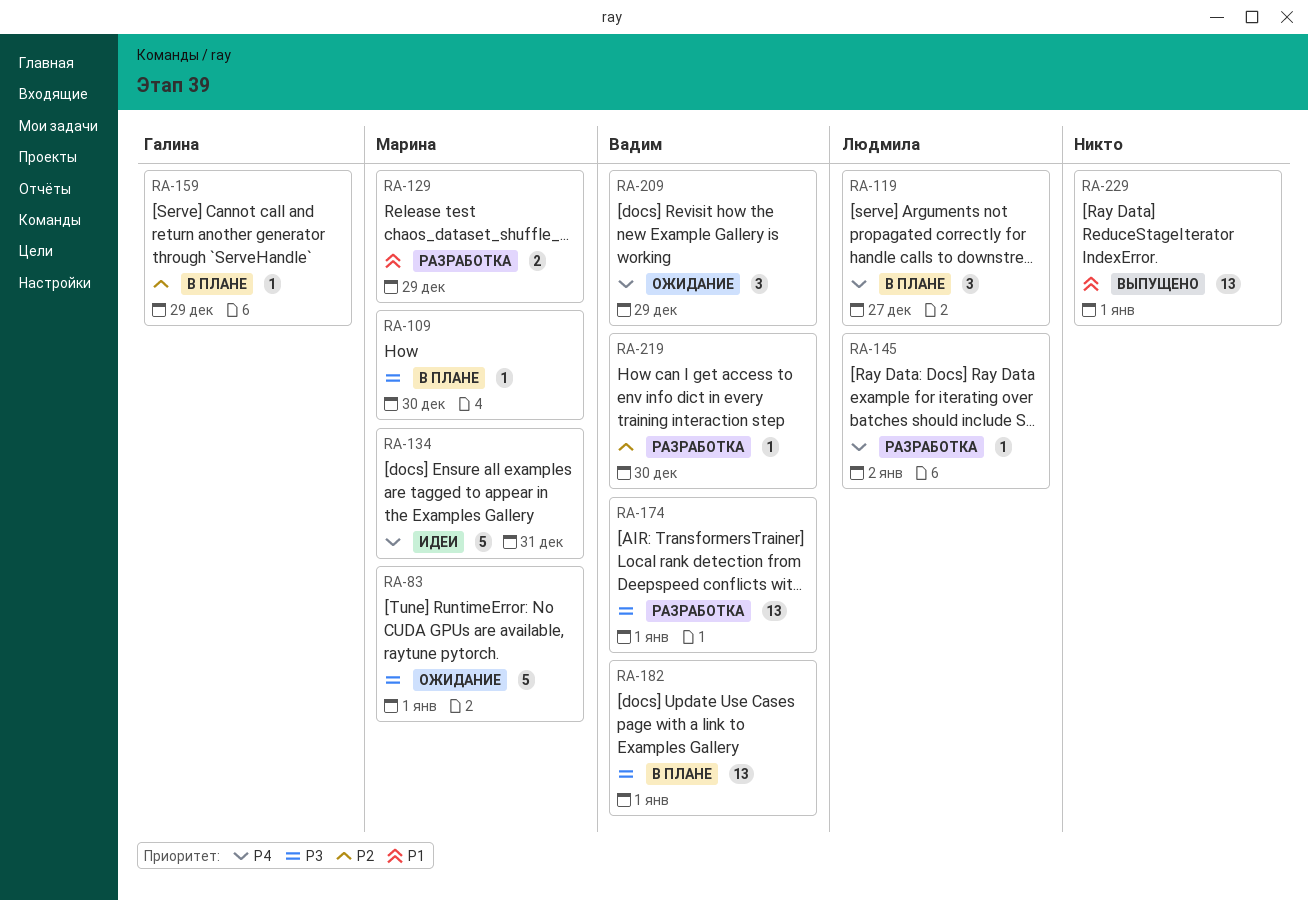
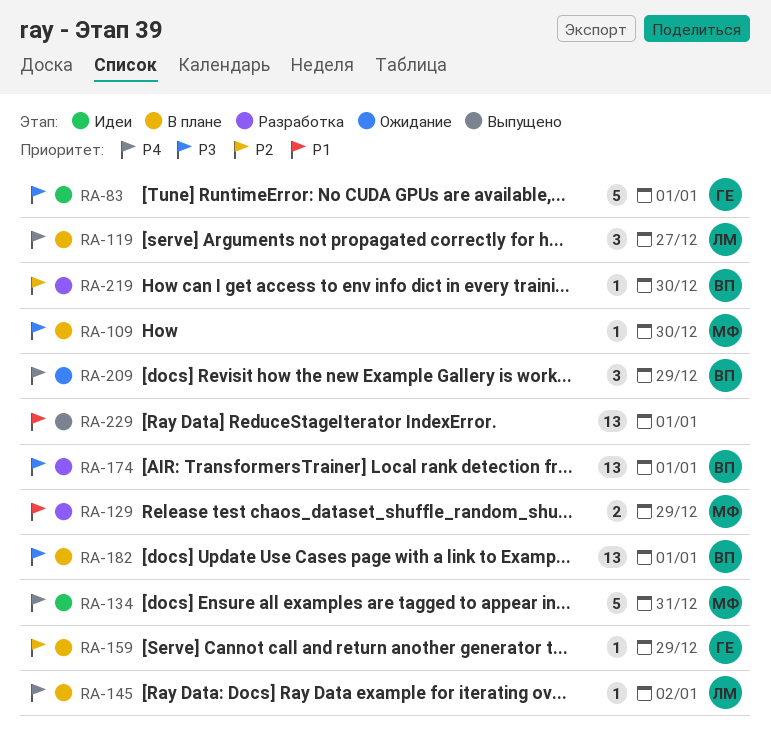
RA-83, status: Ожидание -> Идеи
RA-83, owner: Марина -> Галина
RA-145, status: Разработка -> В плане

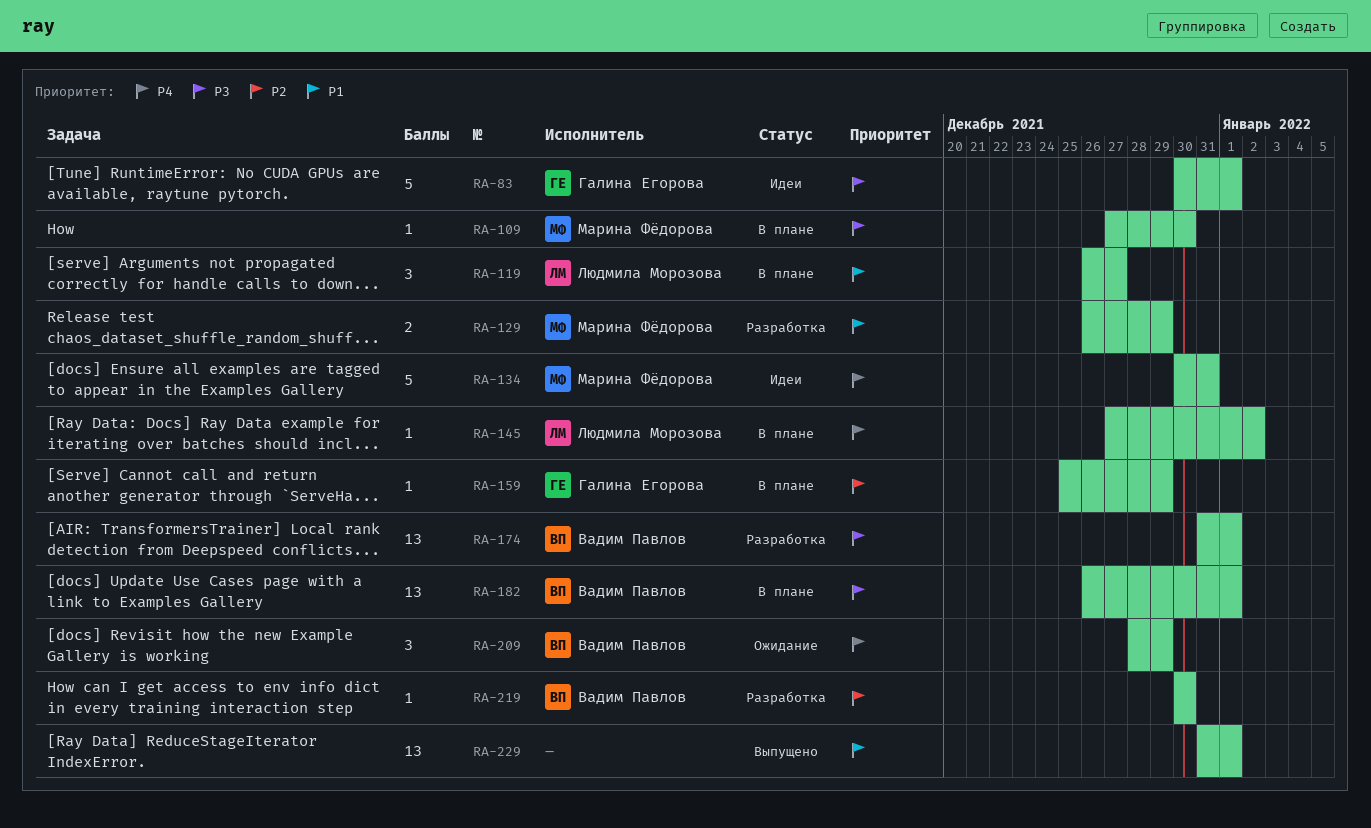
RA-119, priority: P4 -> P1

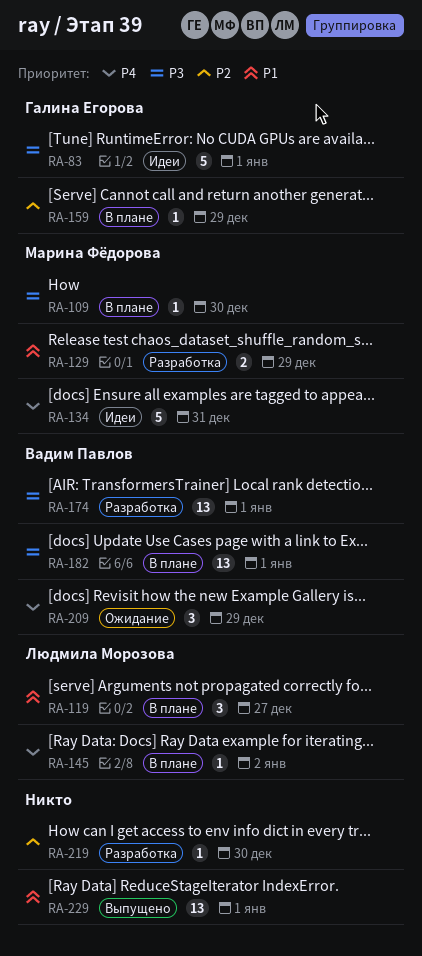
RA-219, owner: Вадим Павлов -> none

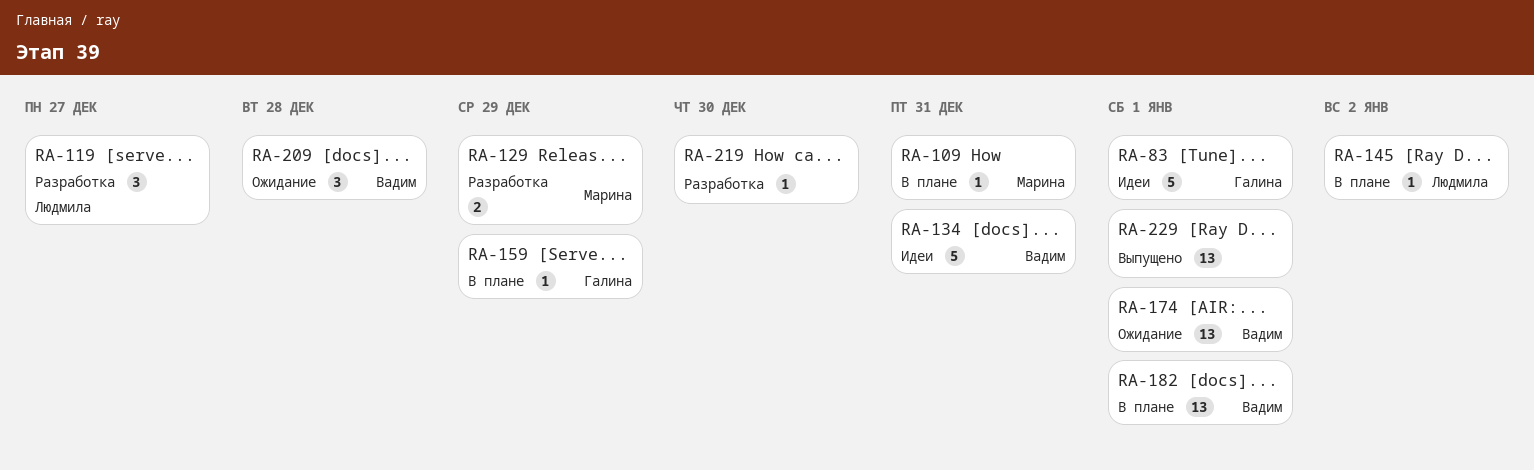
RA-109, due: Dec 30 -> Dec 31
RA-119, status: В плане -> Разработка
RA-134, owner: Марина Фёдорова -> Вадим Павлов
RA-174, status: Разработка -> Ожидание
RA-209, due: Dec 29 -> Dec 28

